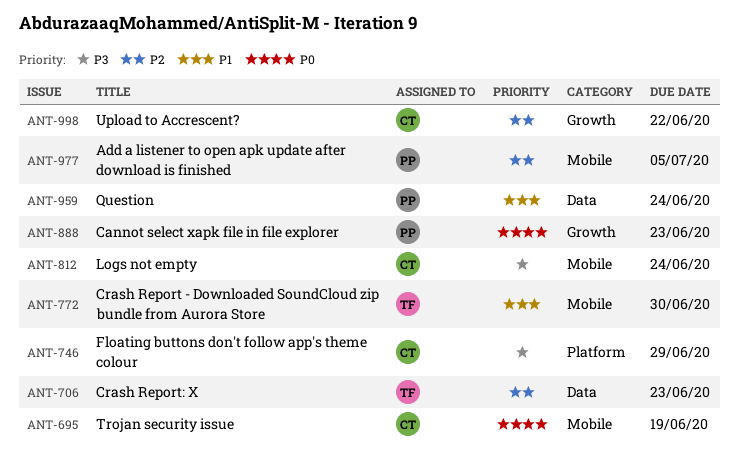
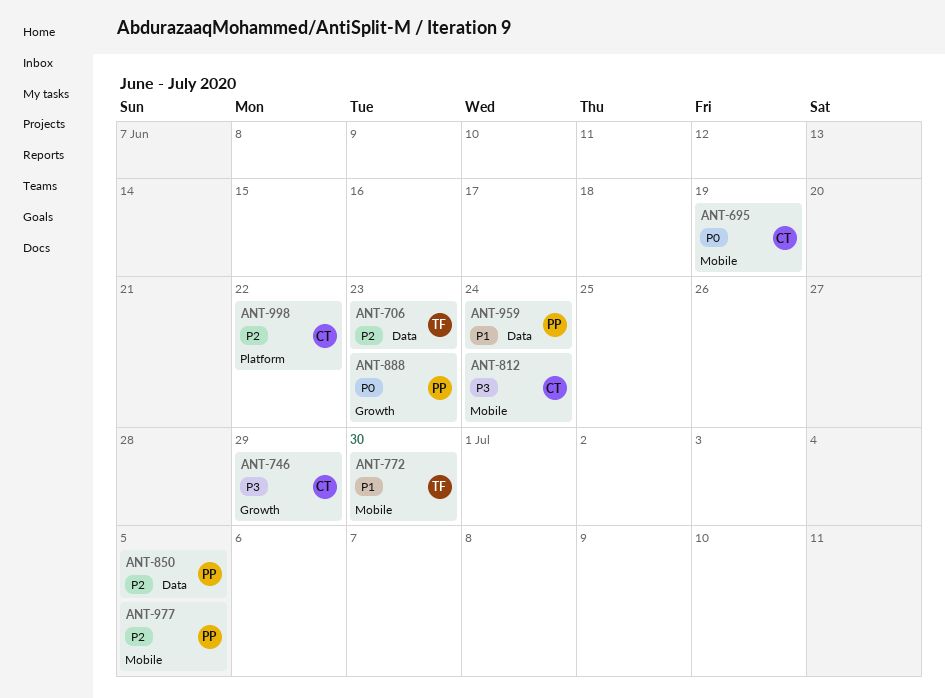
ANT-746, label: Platform -> Growth
ANT-850: none -> present
ANT-998, label: Growth -> Platform

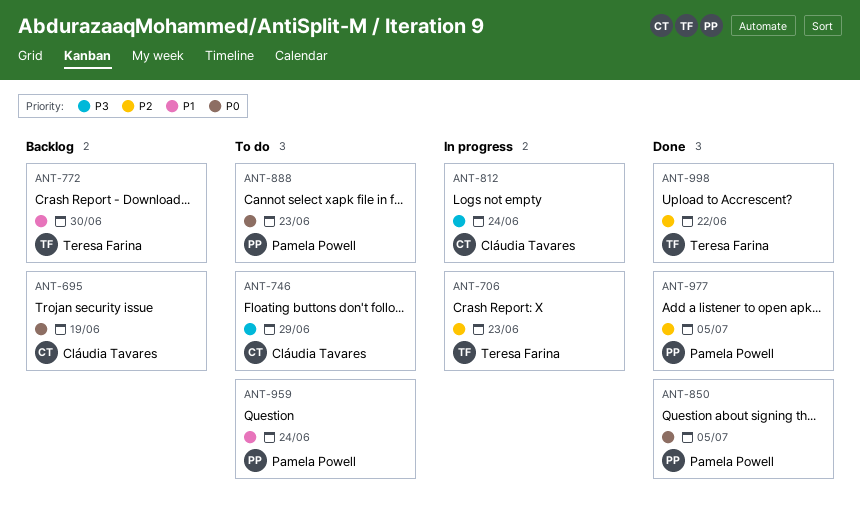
ANT-850, priority: P2 -> P0
ANT-998, owner: Cláudia Tavares -> Teresa Farina

